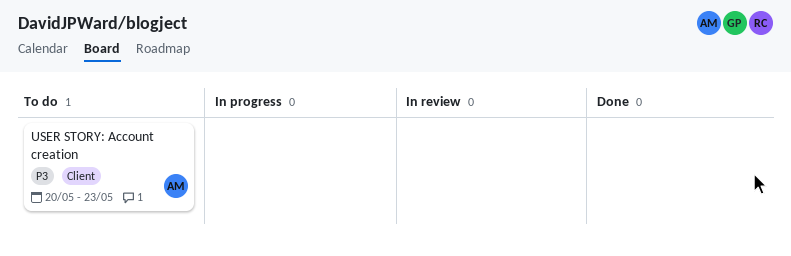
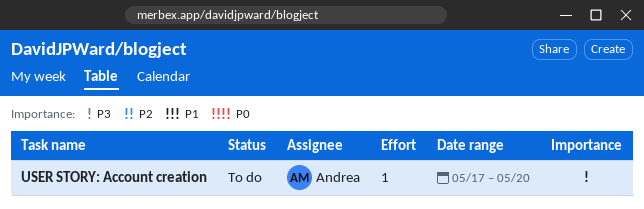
USER STORY: Account creation, start: May 20 -> May 17
USER STORY: Account creation, due: May 23 -> May 20

